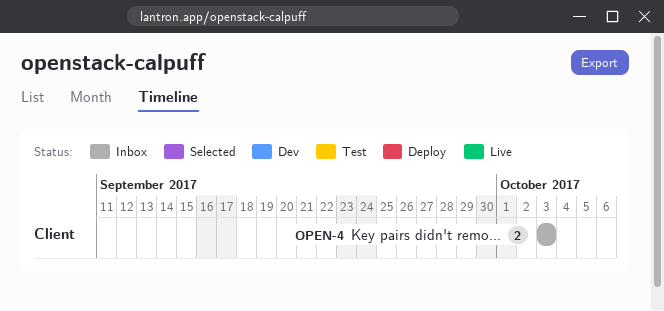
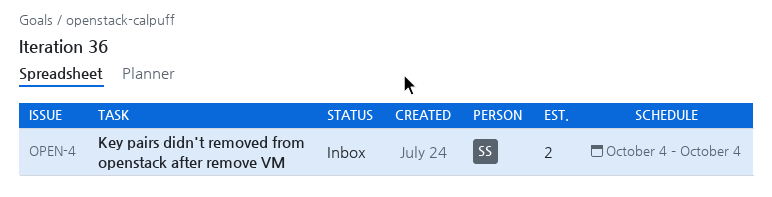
OPEN-4, start: Oct 3 -> Oct 4
OPEN-4, due: Oct 3 -> Oct 4

